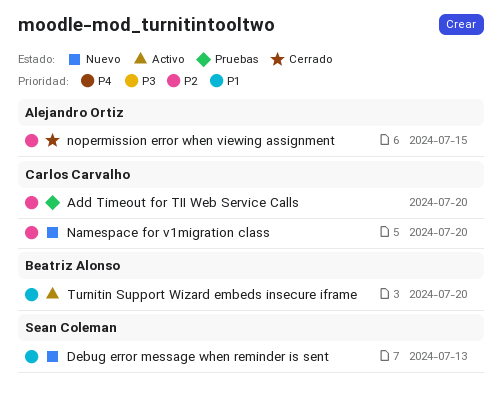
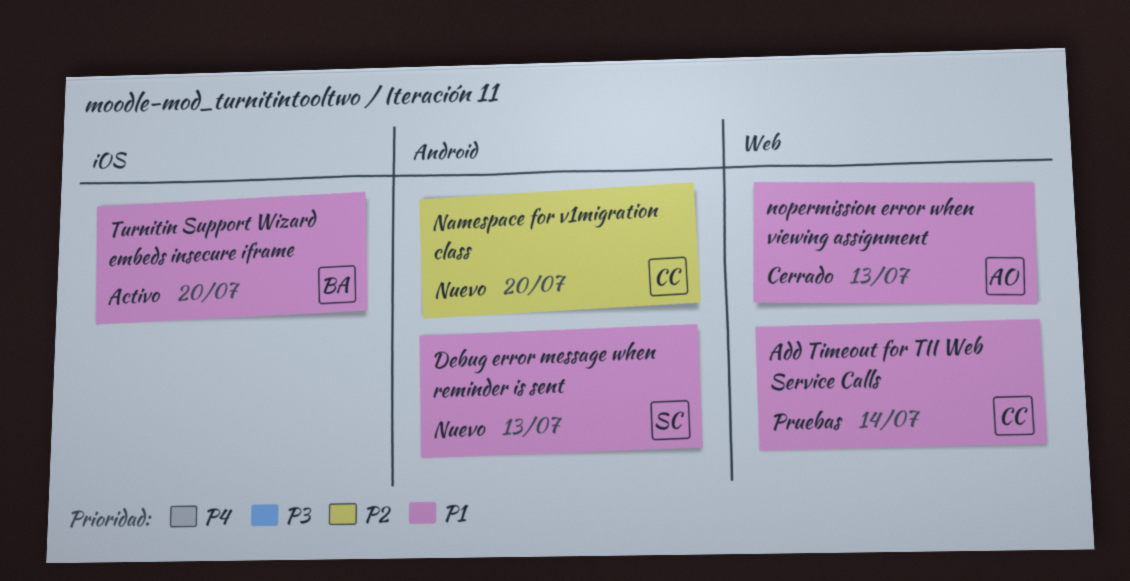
Add Timeout for TII Web Service Calls, priority: P2 -> P1
Add Timeout for TII Web Service Calls, due: Jul 20 -> Jul 14
nopermission error when viewing assignment, priority: P2 -> P1
nopermission error when viewing assignment, due: Jul 15 -> Jul 13

